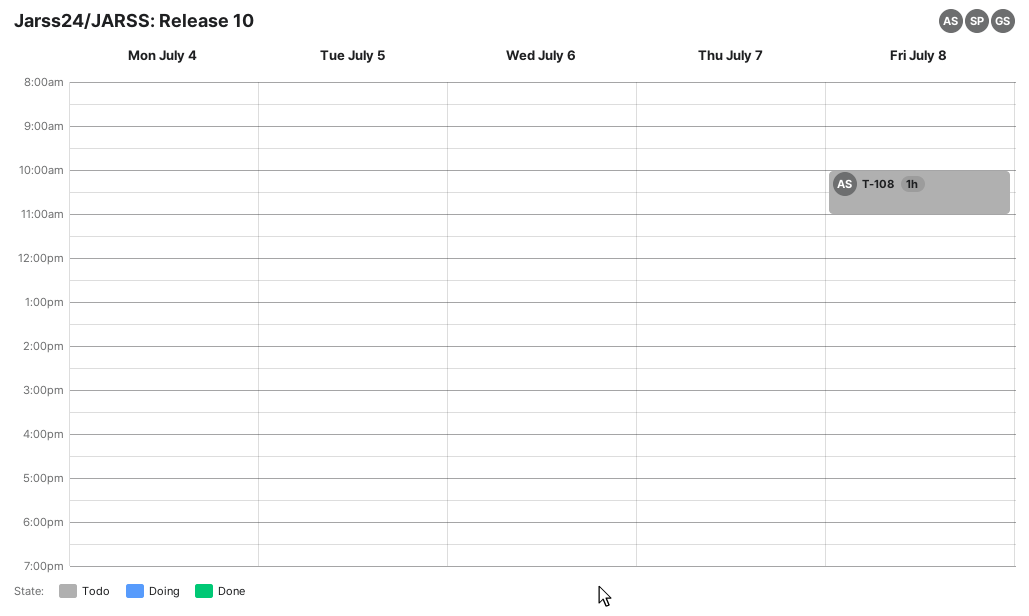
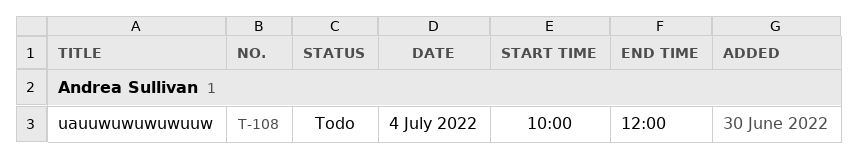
T-108, day: Jul 8 -> Jul 4
T-108, ends: 11:00 -> 12:00

